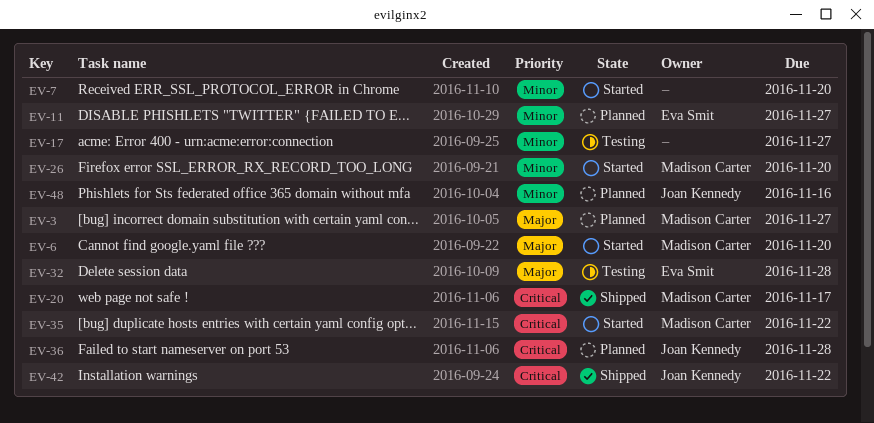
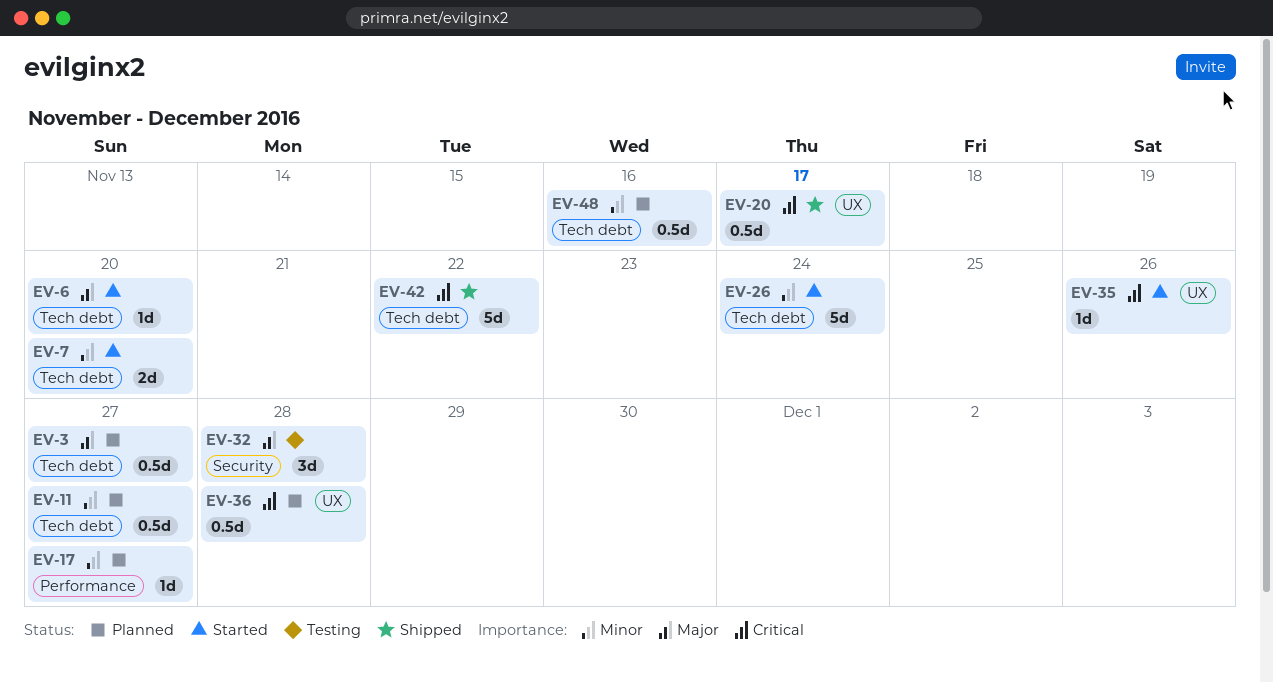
EV-17, status: Testing -> Planned
EV-26, due: Nov 20 -> Nov 24
EV-35, due: Nov 22 -> Nov 26

